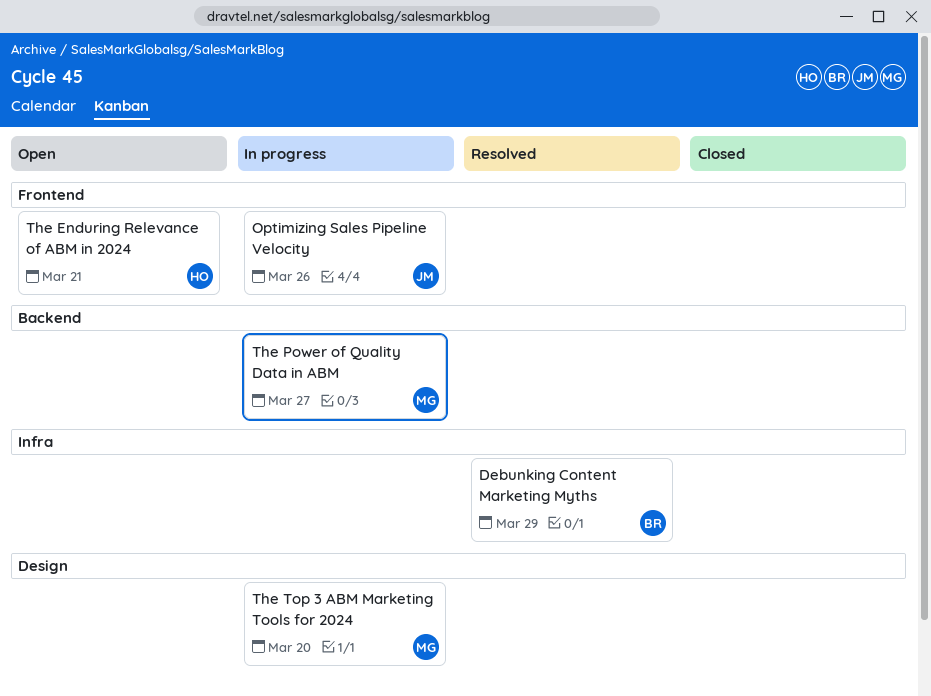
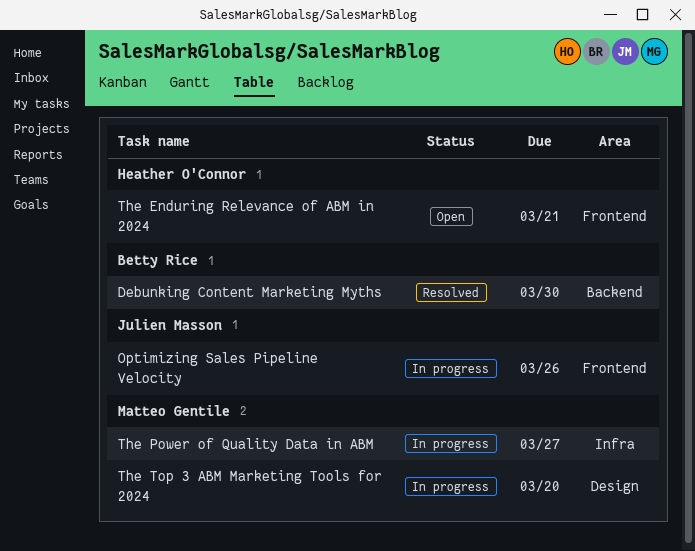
Debunking Content Marketing Myths, label: Infra -> Backend
Debunking Content Marketing Myths, due: Mar 29 -> Mar 30
The Power of Quality Data in ABM, label: Backend -> Infra

